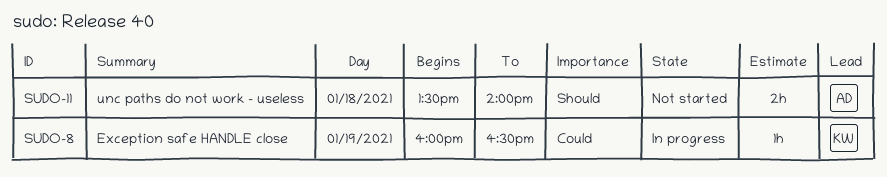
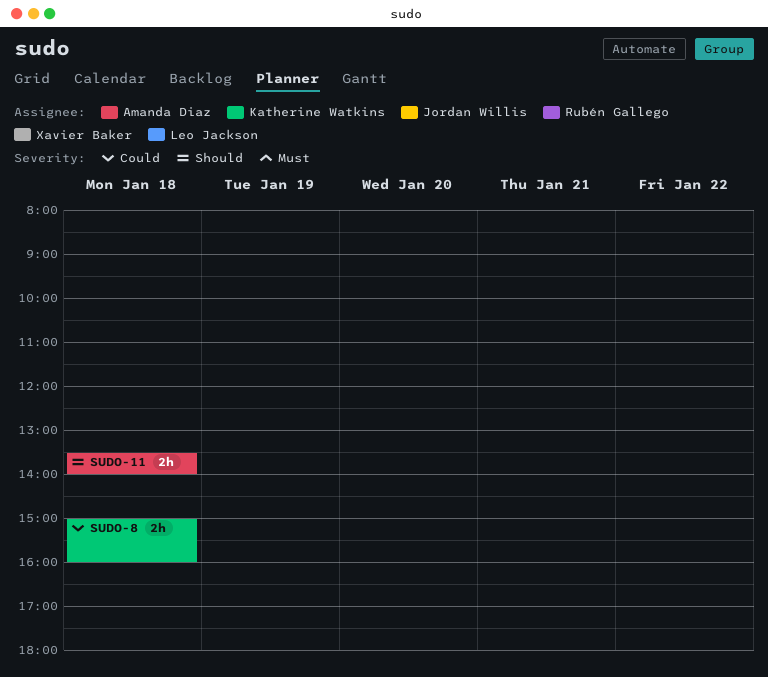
SUDO-8, estimate: 1h -> 2h
SUDO-8, day: Jan 19 -> Jan 18
SUDO-8, begins: 16:00 -> 15:00
SUDO-8, ends: 16:30 -> 16:00

